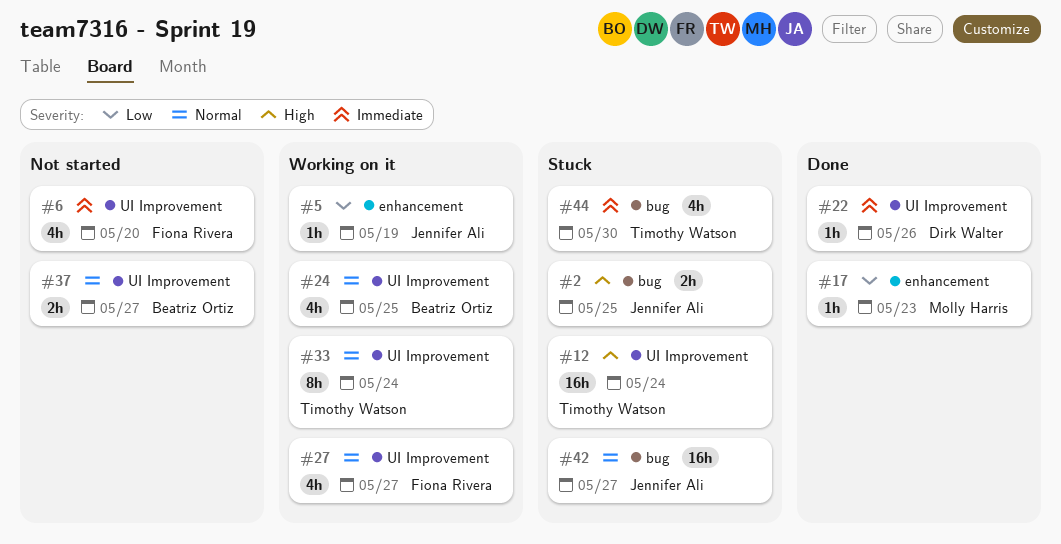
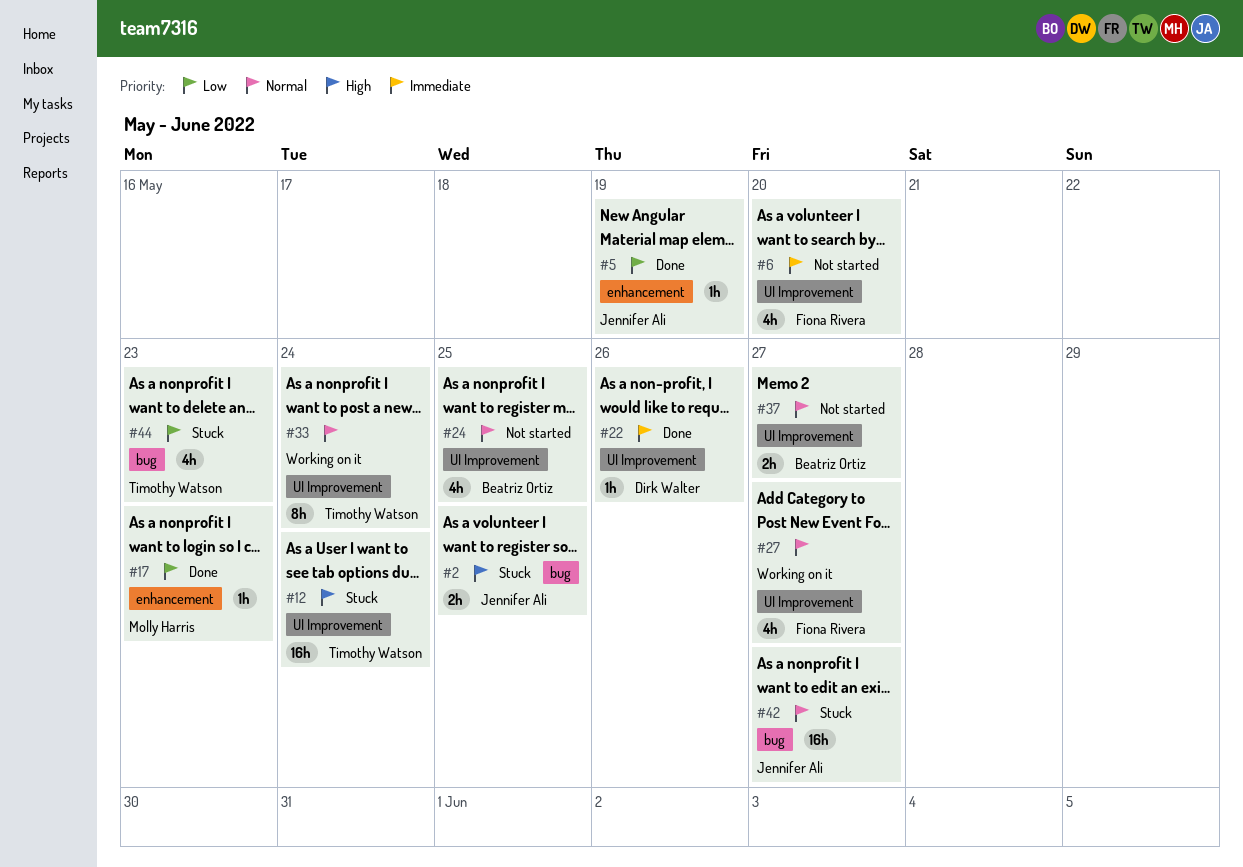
#5, status: Working on it -> Done
#24, status: Working on it -> Not started
#44, priority: Immediate -> Low
#44, due: May 30 -> May 23

